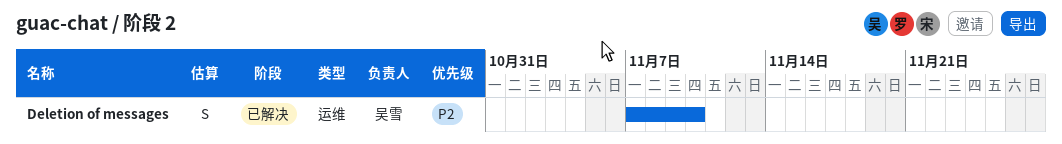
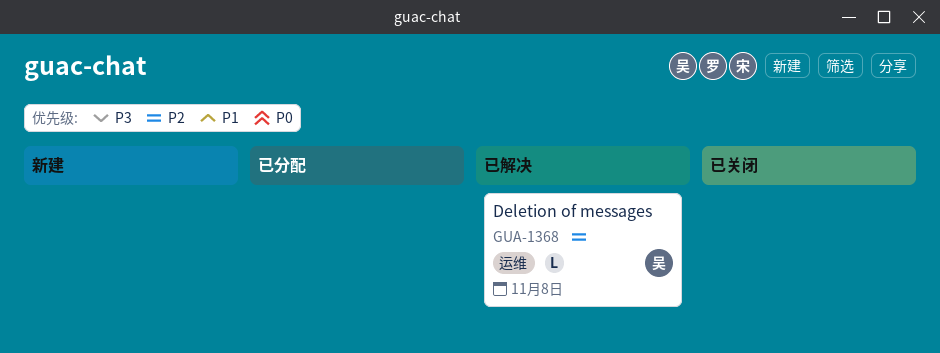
Deletion of messages, estimate: S -> L
Deletion of messages, due: Nov 10 -> Nov 8

